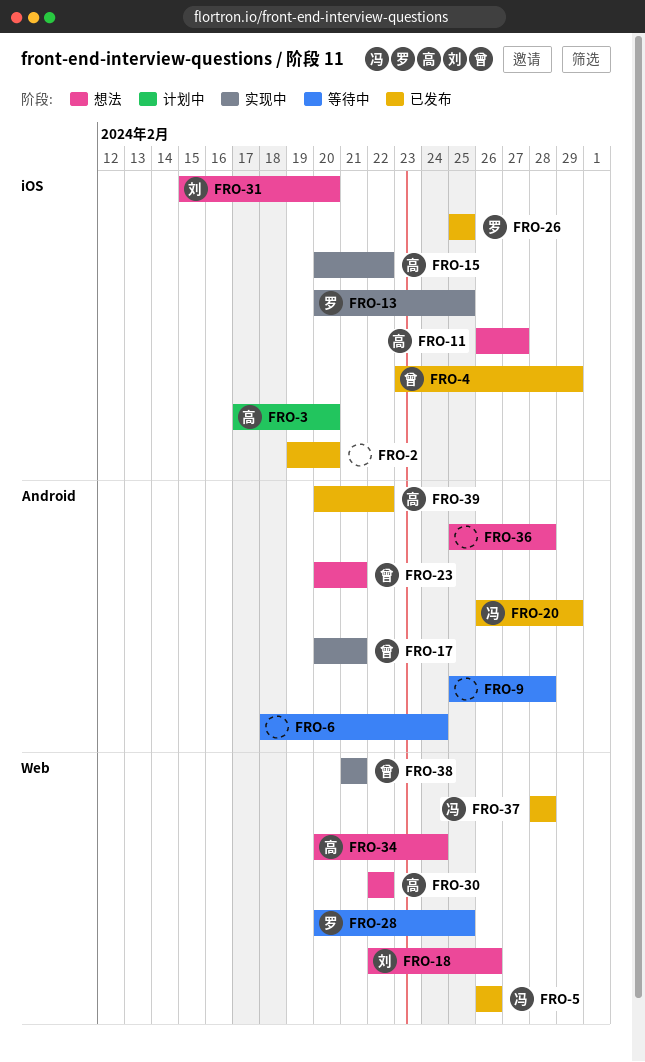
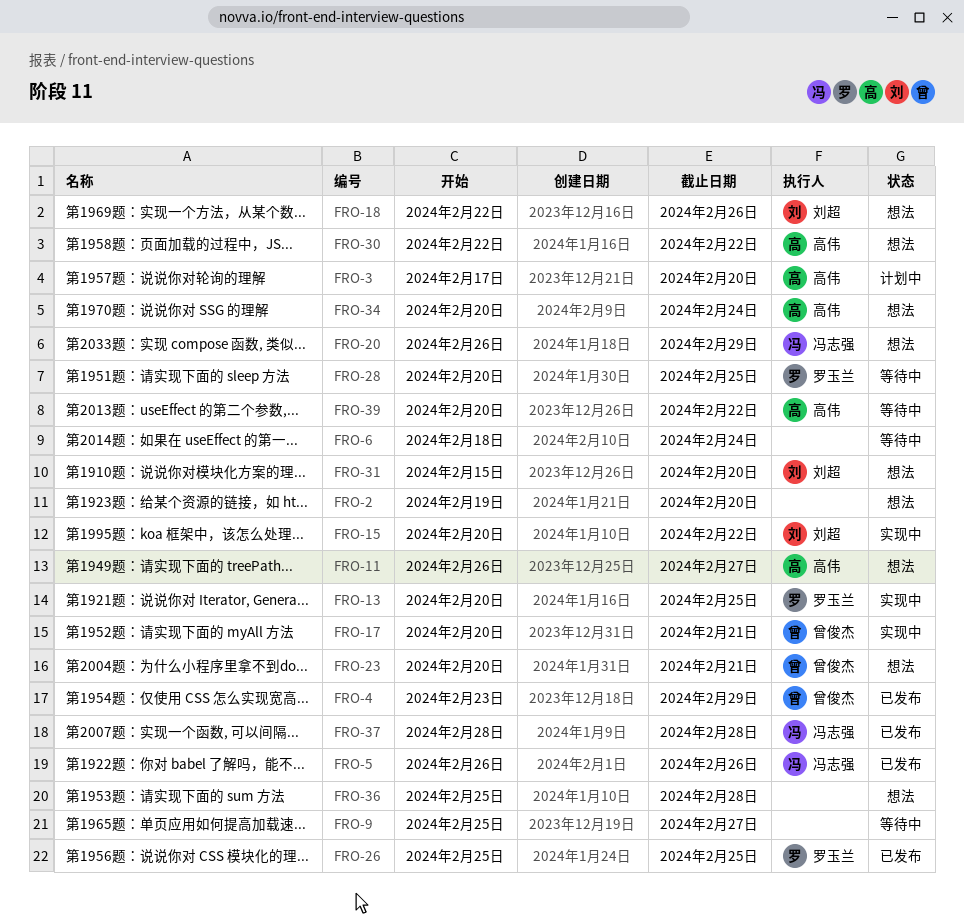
FRO-2, status: 已发布 -> 想法
FRO-9, due: Feb 28 -> Feb 27
FRO-15, owner: 高伟 -> 刘超
FRO-20, status: 已发布 -> 想法
FRO-38: present -> none
FRO-39, status: 已发布 -> 等待中

